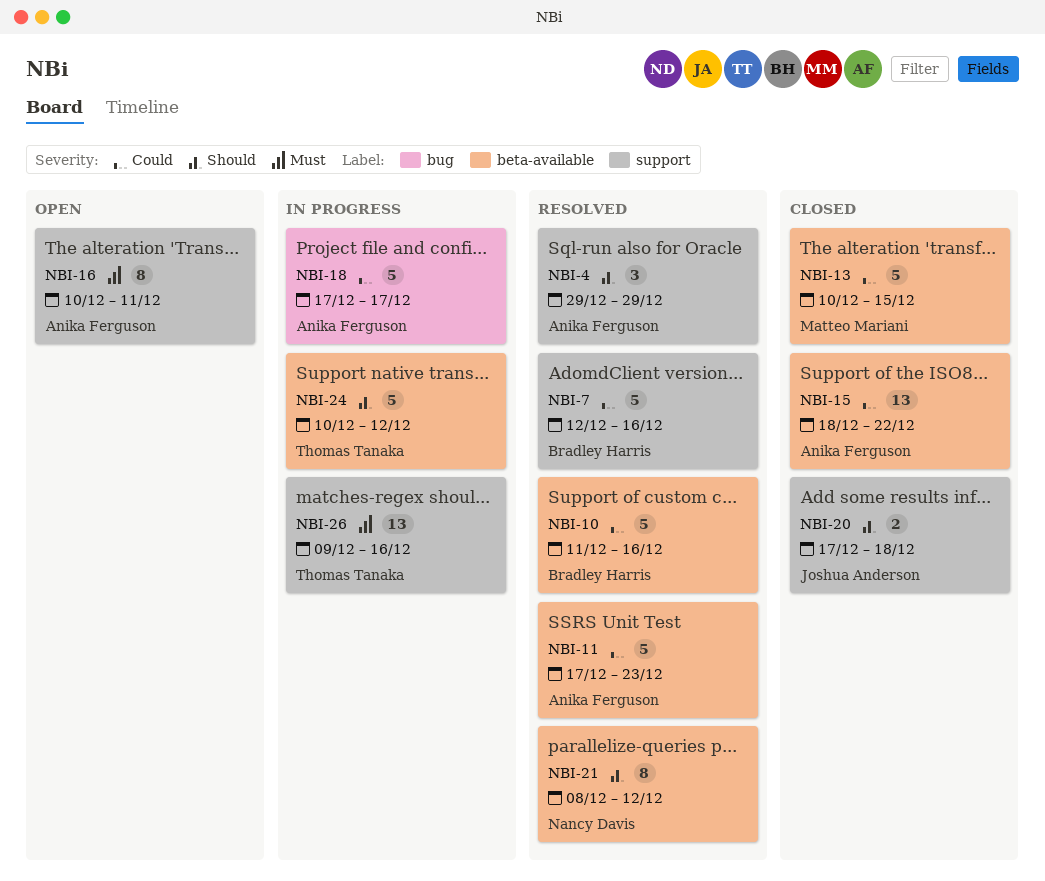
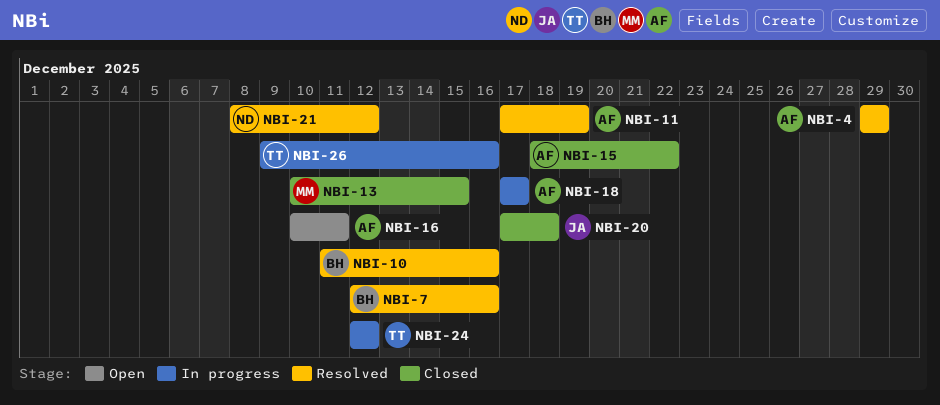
NBI-11, due: Dec 23 -> Dec 19
NBI-24, start: Dec 10 -> Dec 12

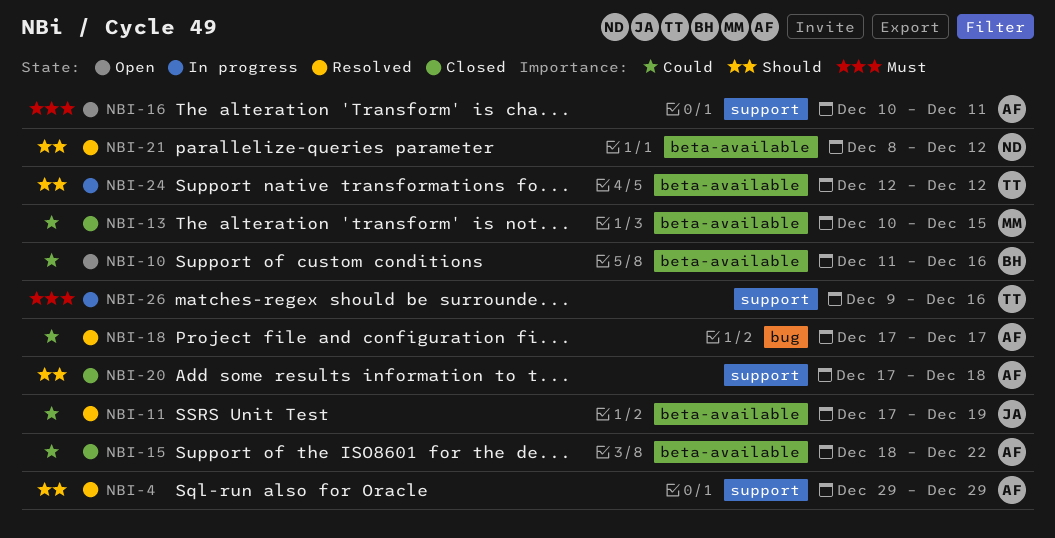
NBI-7: present -> none
NBI-10, status: Resolved -> Open
NBI-11, owner: AF -> JA
NBI-18, status: In progress -> Resolved
NBI-20, owner: JA -> AF

